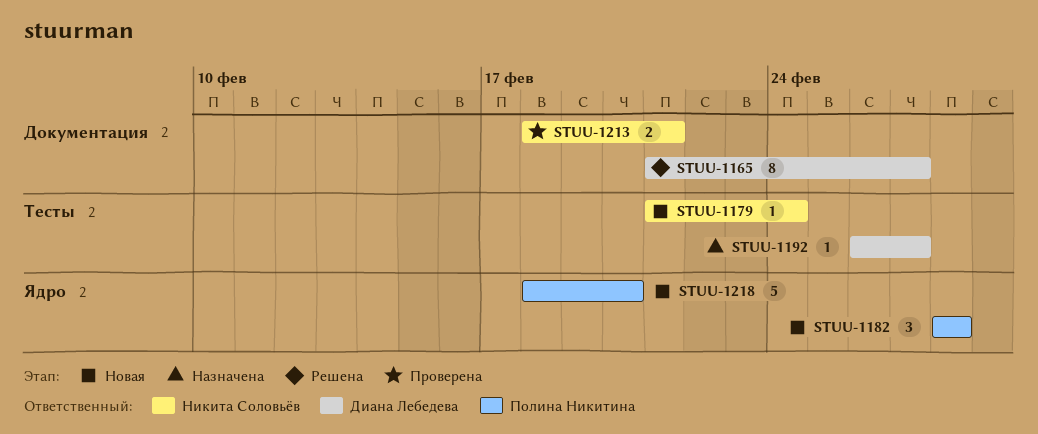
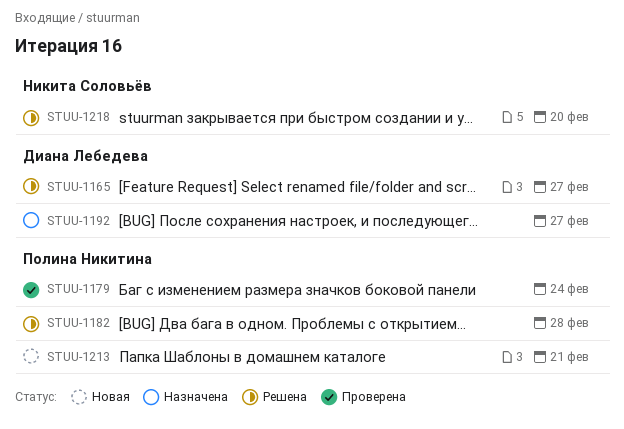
STUU-1179, status: Новая -> Проверена
STUU-1179, owner: Никита Соловьёв -> Полина Никитина
STUU-1182, status: Новая -> Решена
STUU-1213, status: Проверена -> Новая
STUU-1213, owner: Никита Соловьёв -> Полина Никитина
STUU-1218, status: Новая -> Решена
STUU-1218, owner: Полина Никитина -> Никита Соловьёв

